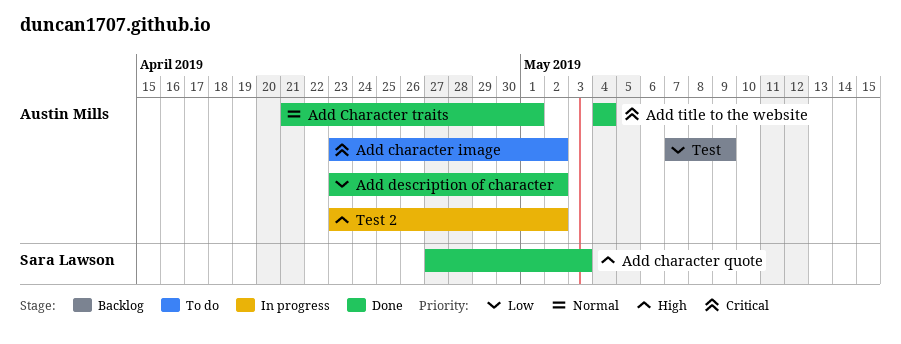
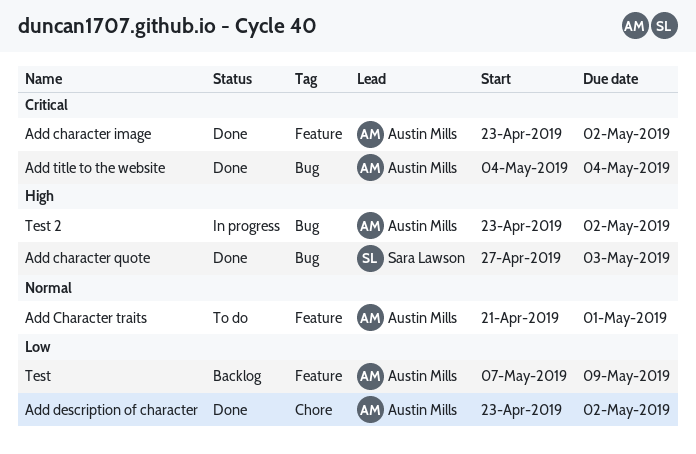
Add character image, status: To do -> Done
Add Character traits, status: Done -> To do

